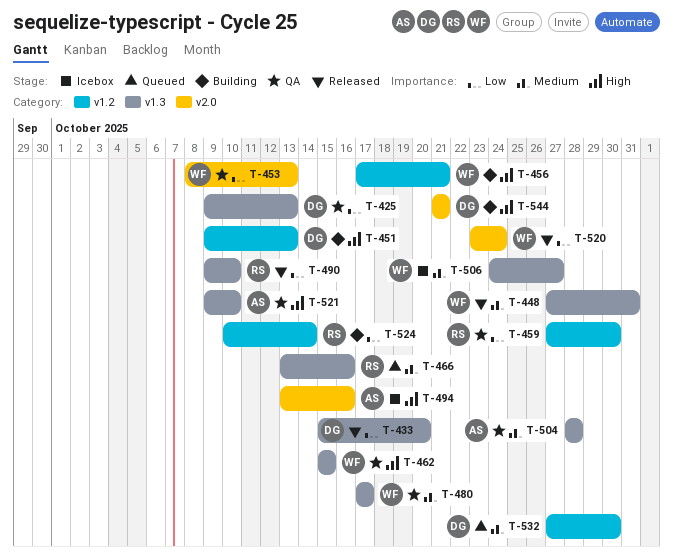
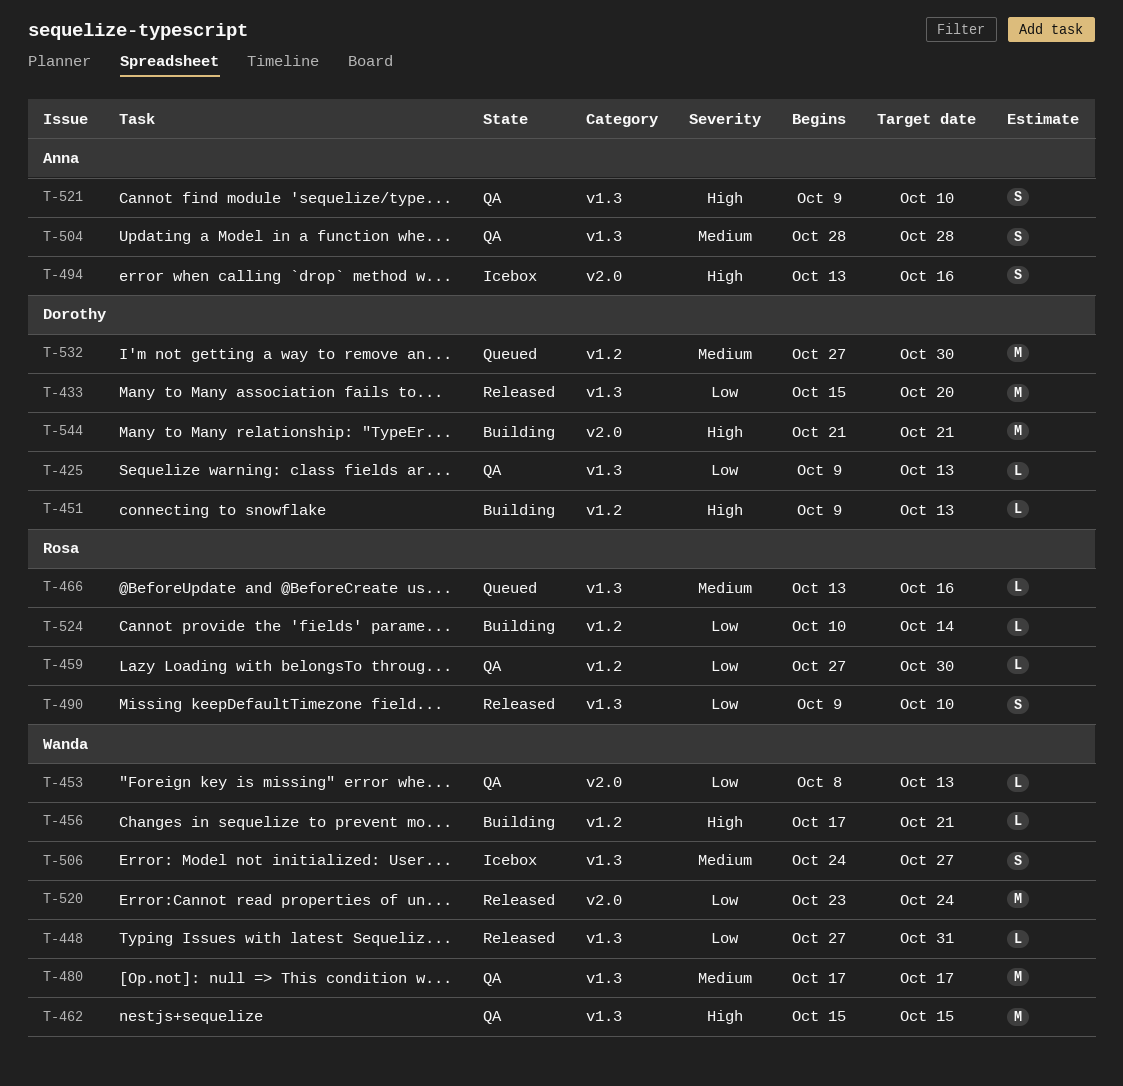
T-448, priority: Medium -> Low

